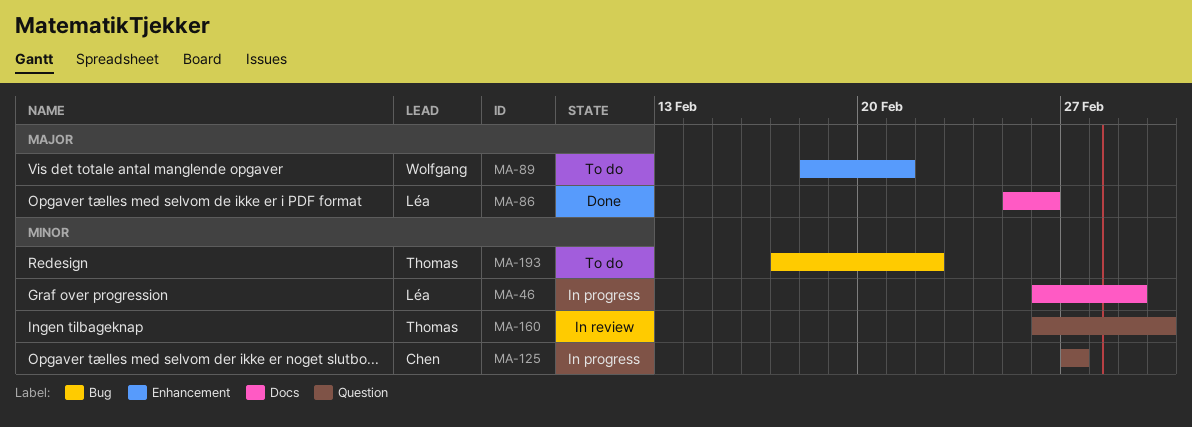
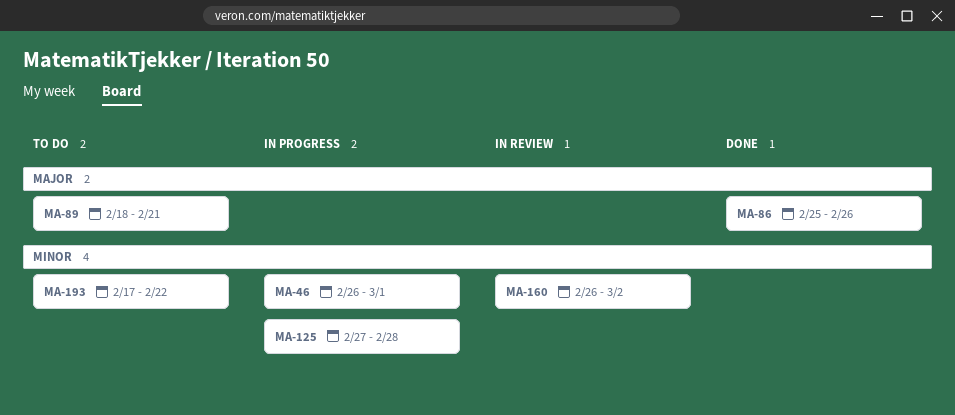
MA-125, due: Feb 27 -> Feb 28

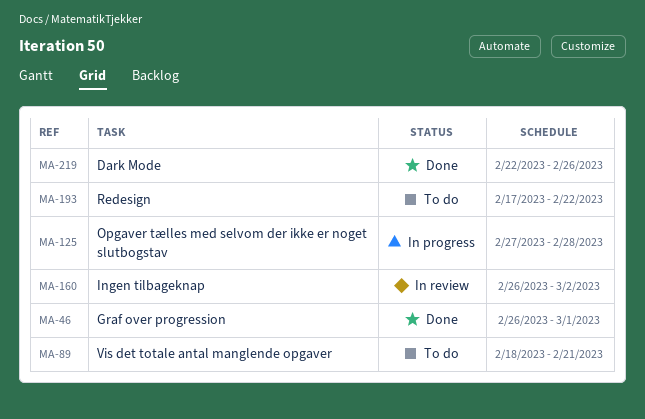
MA-46, status: In progress -> Done
MA-86: present -> none
MA-219: none -> present

